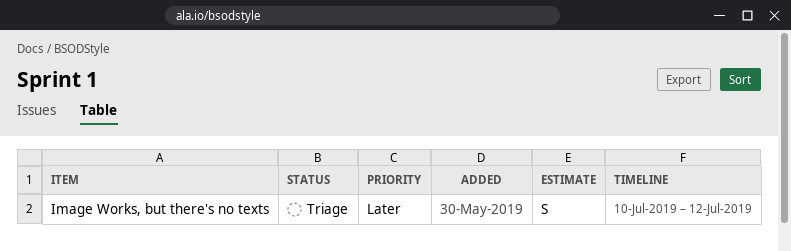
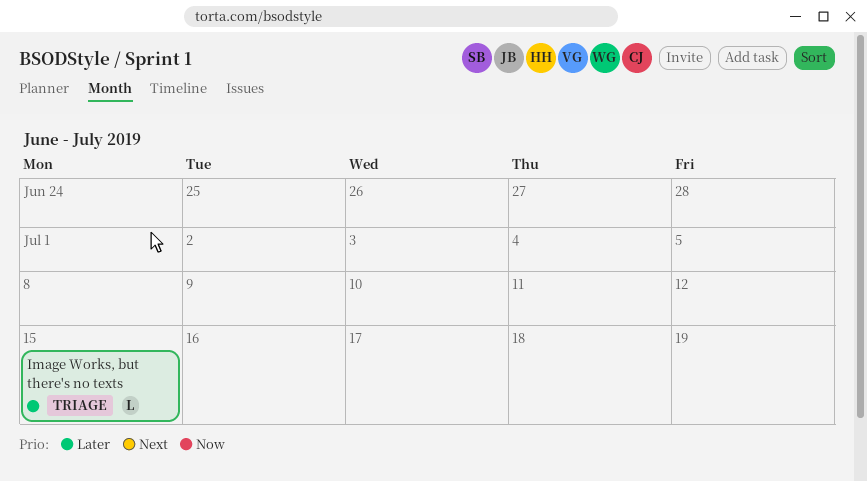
Image Works, but there's no texts, estimate: S -> L
Image Works, but there's no texts, due: Jul 12 -> Jul 15

